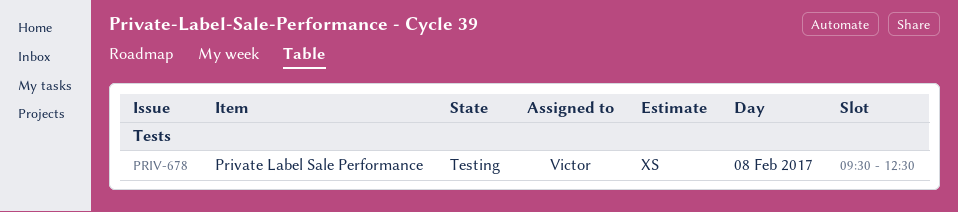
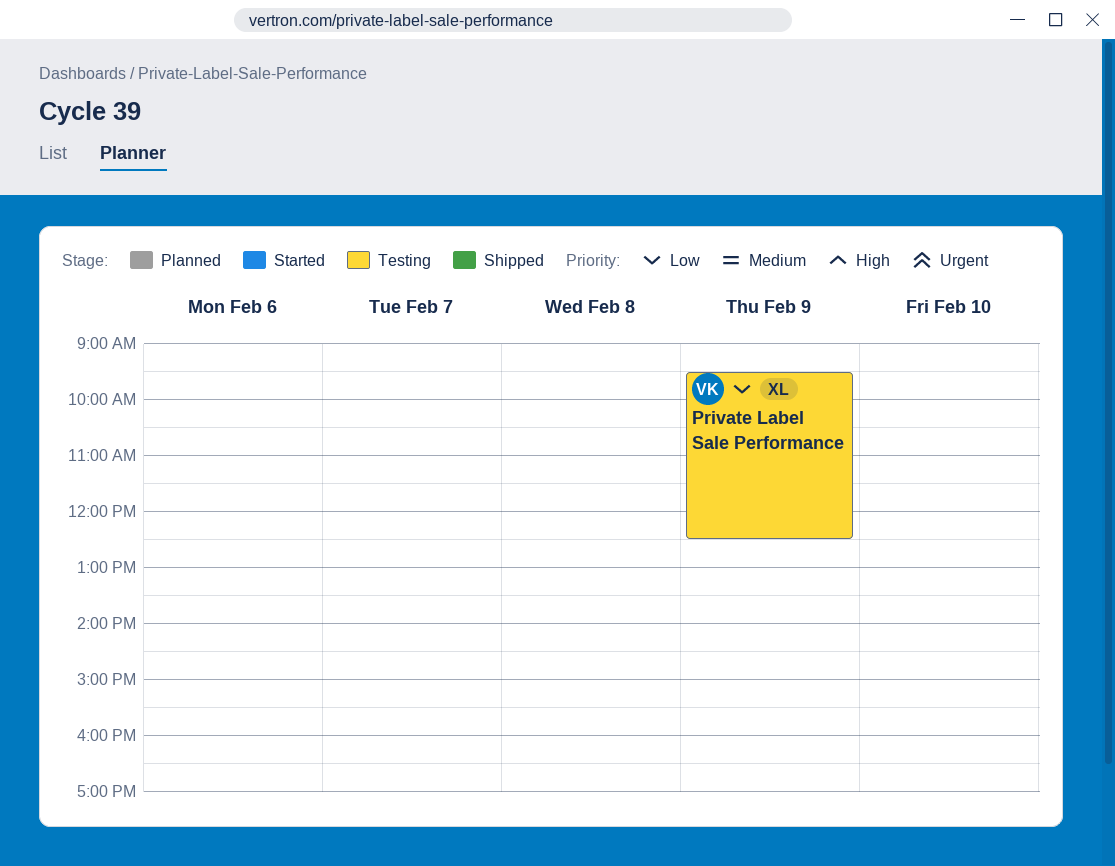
Private Label Sale Performance, estimate: XS -> XL
Private Label Sale Performance, day: Feb 8 -> Feb 9

